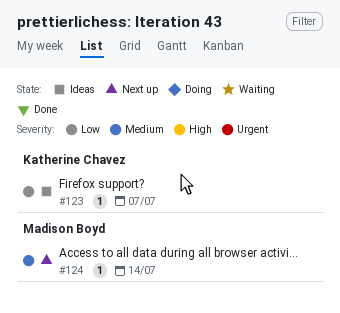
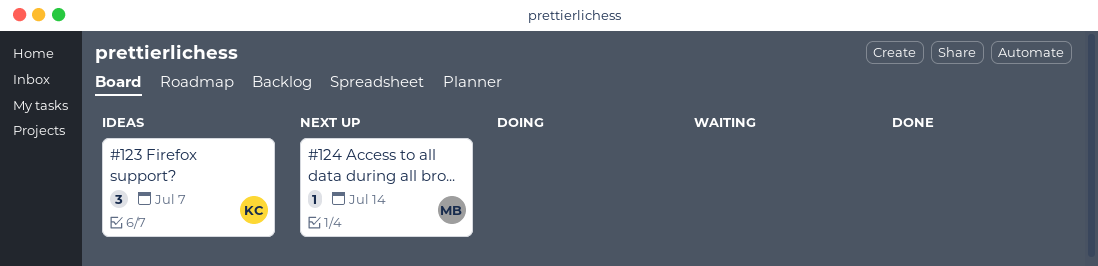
#123, estimate: 1 -> 3

